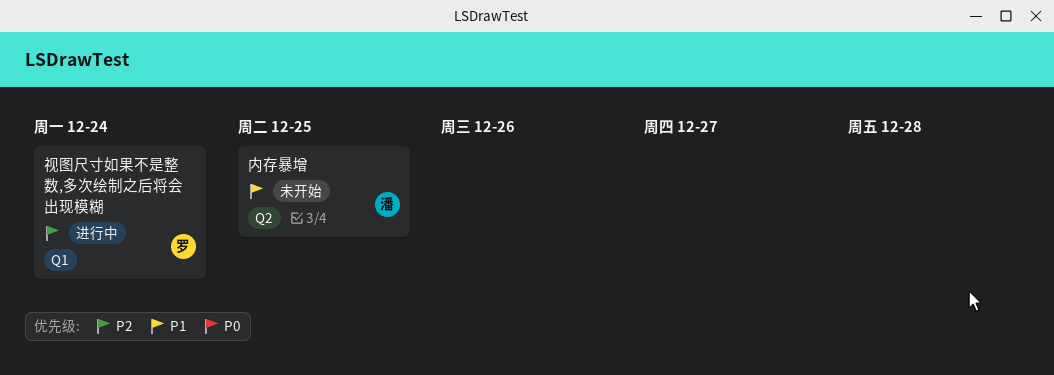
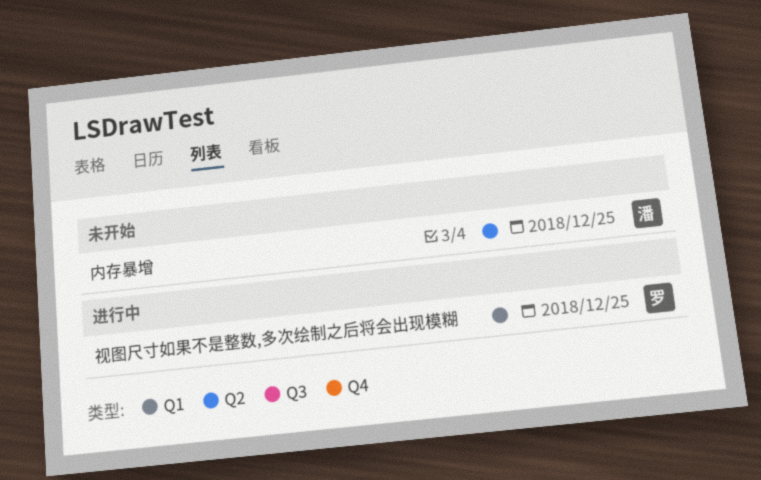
视图尺寸如果不是整数,多次绘制之后将会出现模糊, due: Dec 24 -> Dec 25

